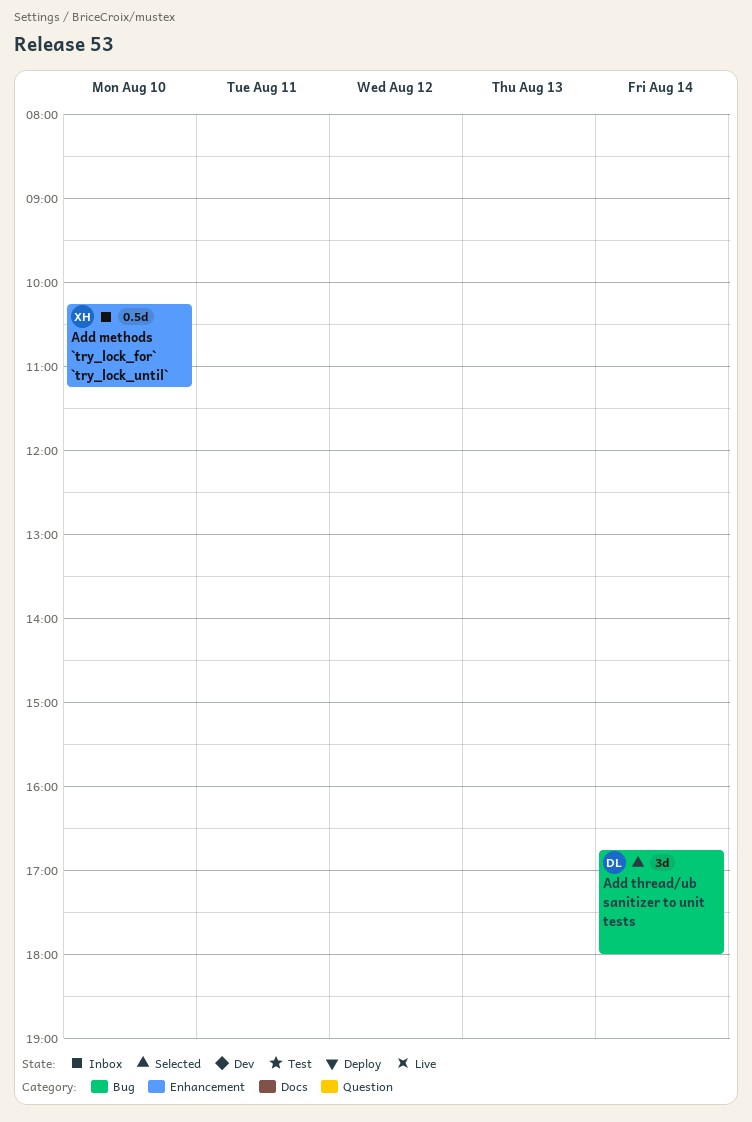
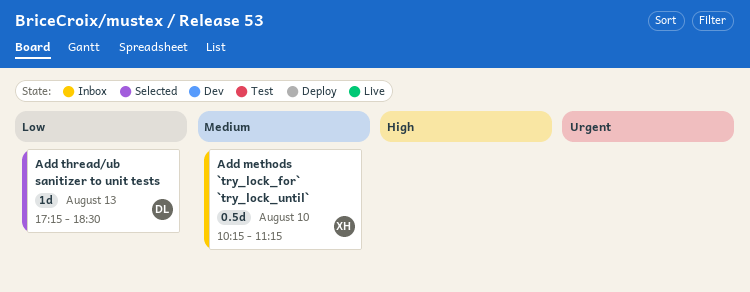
Add thread/ub sanitizer to unit tests, estimate: 3d -> 1d
Add thread/ub sanitizer to unit tests, day: Aug 14 -> Aug 13
Add thread/ub sanitizer to unit tests, begins: 16:45 -> 17:15
Add thread/ub sanitizer to unit tests, ends: 18:00 -> 18:30

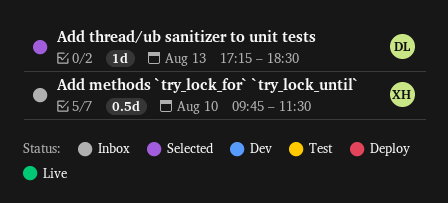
Add methods `try_lock_for` `try_lock_until`, begins: 10:15 -> 09:45
Add methods `try_lock_for` `try_lock_until`, ends: 11:15 -> 11:30

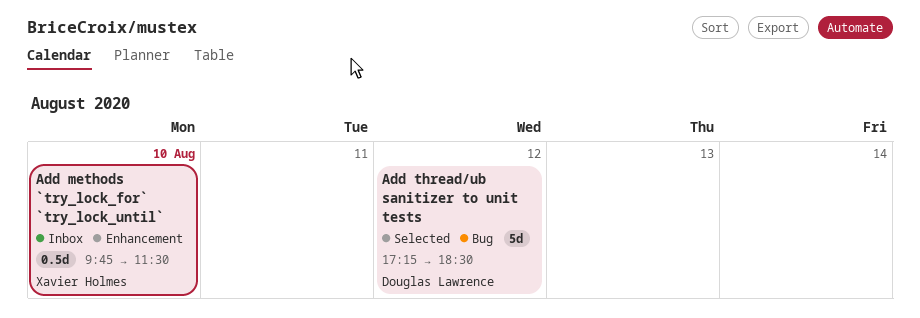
Add thread/ub sanitizer to unit tests, estimate: 1d -> 5d
Add thread/ub sanitizer to unit tests, day: Aug 13 -> Aug 12

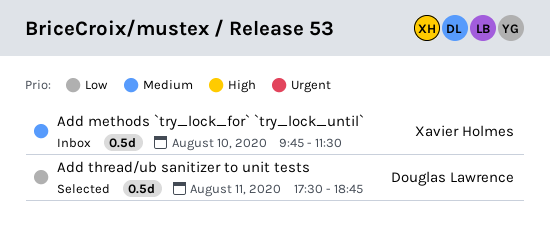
Add thread/ub sanitizer to unit tests, estimate: 5d -> 0.5d
Add thread/ub sanitizer to unit tests, day: Aug 12 -> Aug 11
Add thread/ub sanitizer to unit tests, begins: 17:15 -> 17:30
Add thread/ub sanitizer to unit tests, ends: 18:30 -> 18:45

